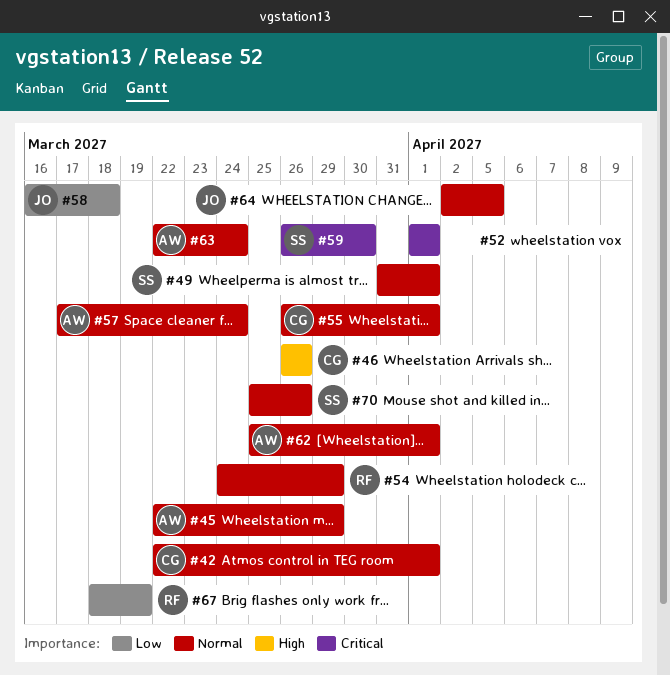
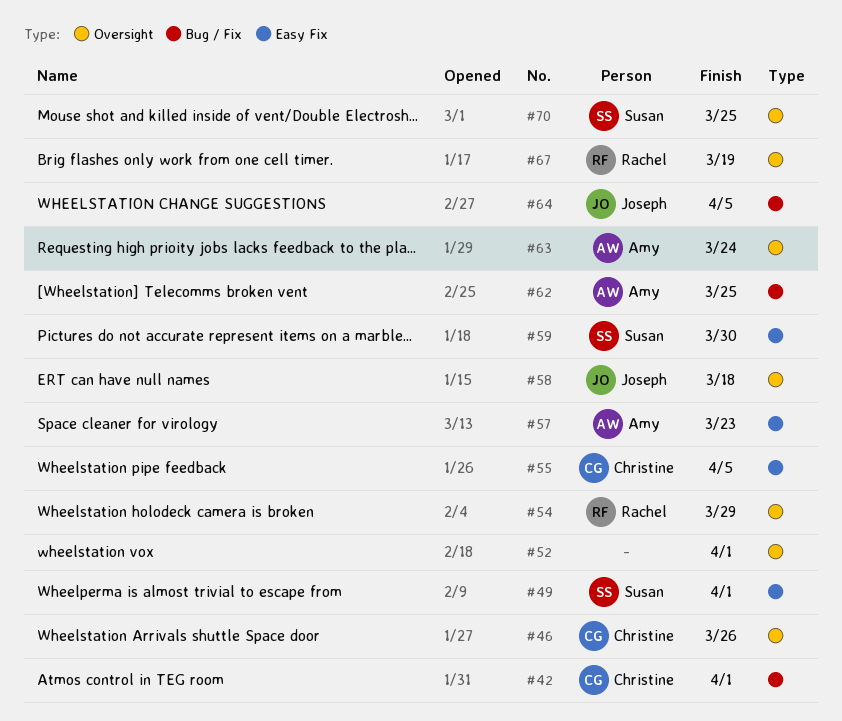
#45: present -> none
#55, due: Apr 1 -> Apr 5
#57, due: Mar 24 -> Mar 23
#62, due: Apr 1 -> Mar 25
#70, due: Mar 26 -> Mar 25

